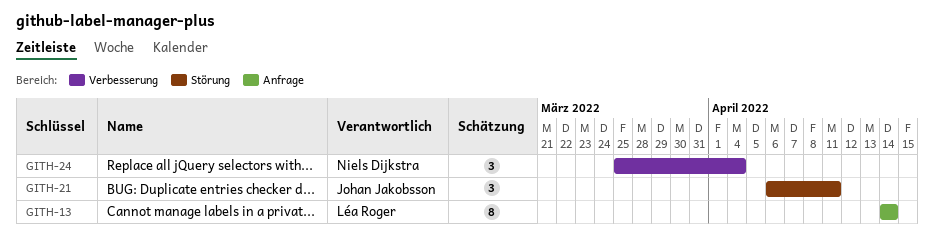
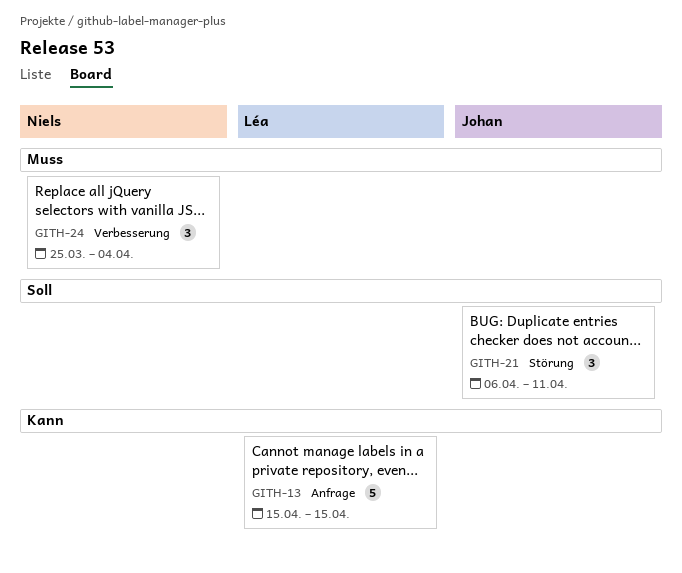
GITH-13, estimate: 8 -> 5
GITH-13, start: Apr 14 -> Apr 15
GITH-13, due: Apr 14 -> Apr 15

